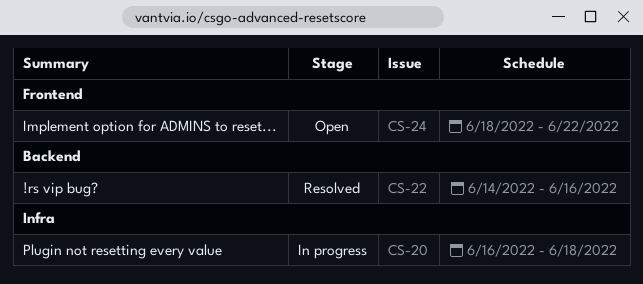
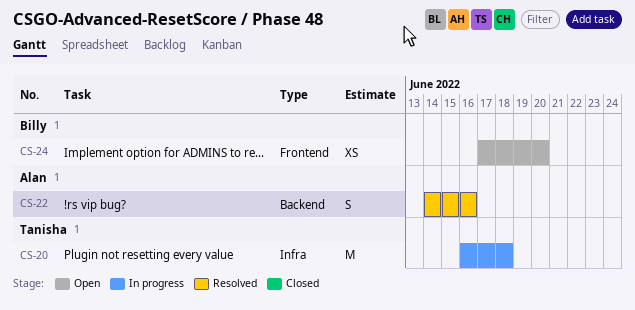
CS-24, start: Jun 18 -> Jun 17
CS-24, due: Jun 22 -> Jun 20

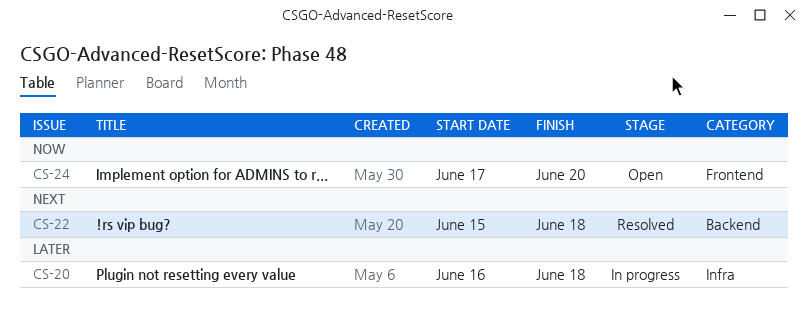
CS-22, start: Jun 14 -> Jun 15
CS-22, due: Jun 16 -> Jun 18

